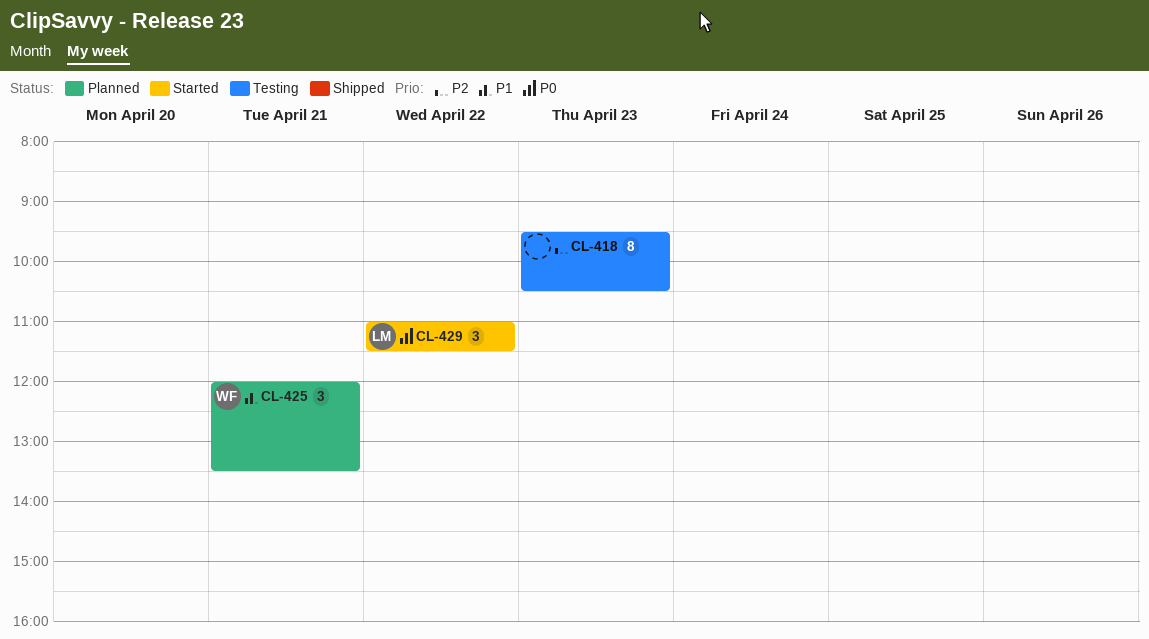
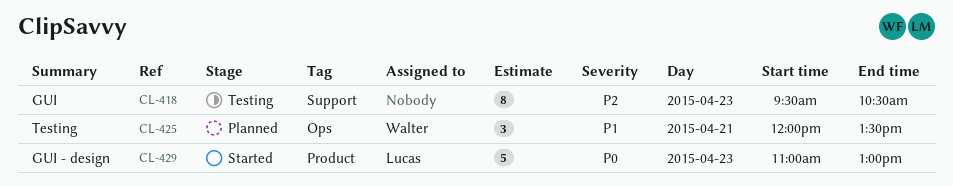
CL-429, estimate: 3 -> 5
CL-429, day: Apr 22 -> Apr 23
CL-429, ends: 11:30 -> 13:00

